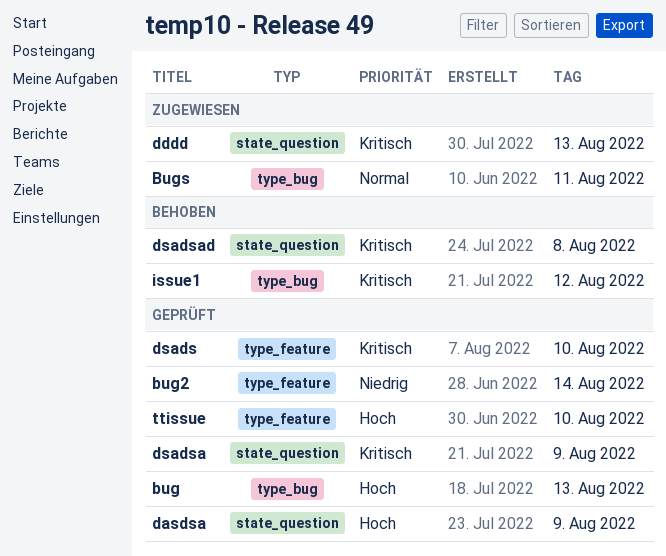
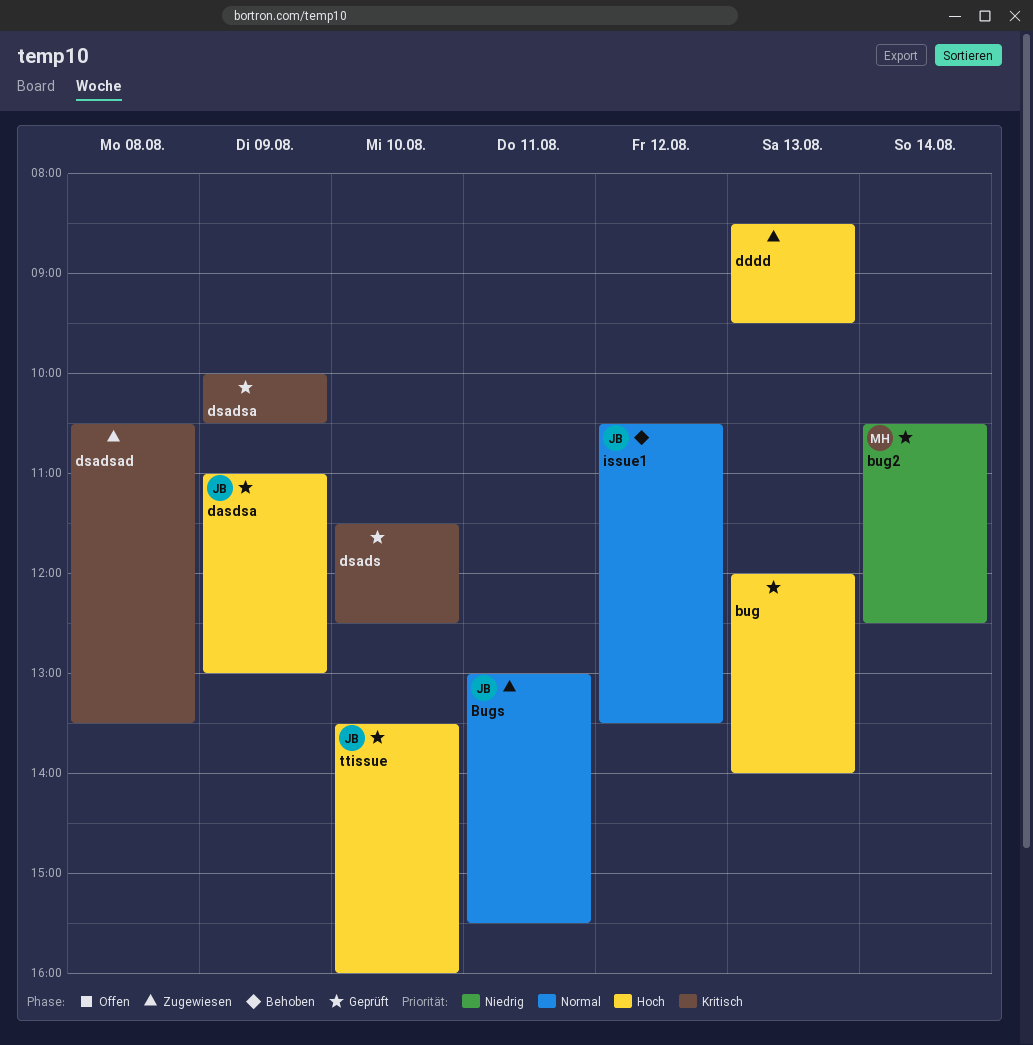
dddd, priority: Kritisch -> Hoch
dsadsad, status: Behoben -> Zugewiesen
issue1, priority: Kritisch -> Normal

